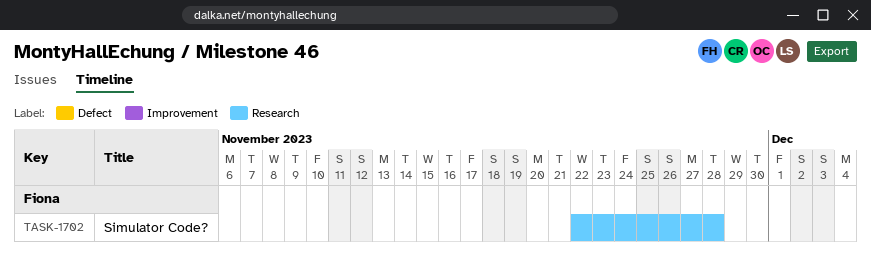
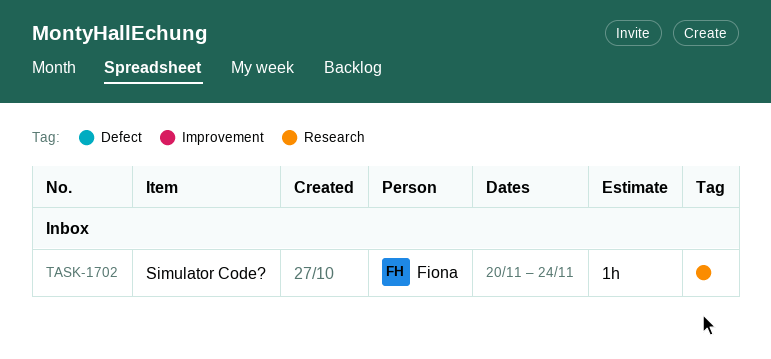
TASK-1702, start: Nov 22 -> Nov 20
TASK-1702, due: Nov 28 -> Nov 24

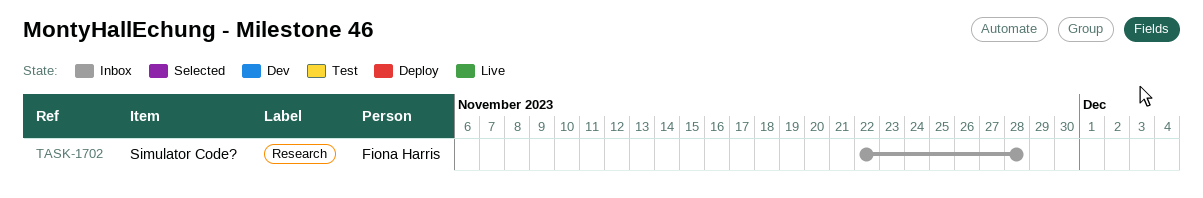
TASK-1702, start: Nov 20 -> Nov 22
TASK-1702, due: Nov 24 -> Nov 28

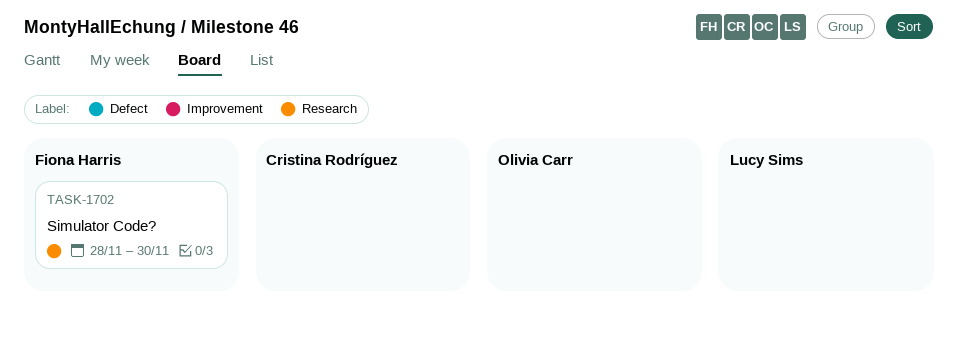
TASK-1702, start: Nov 22 -> Nov 28
TASK-1702, due: Nov 28 -> Nov 30

